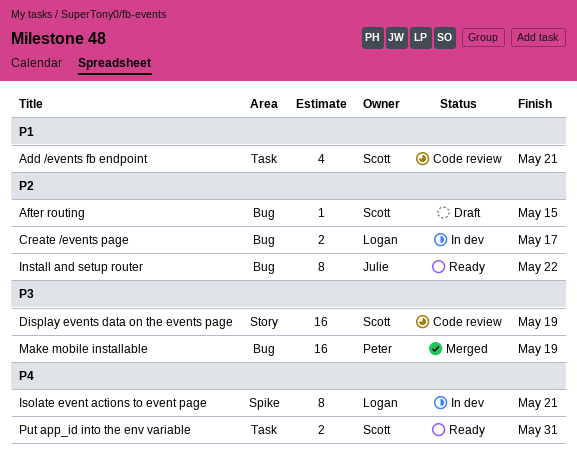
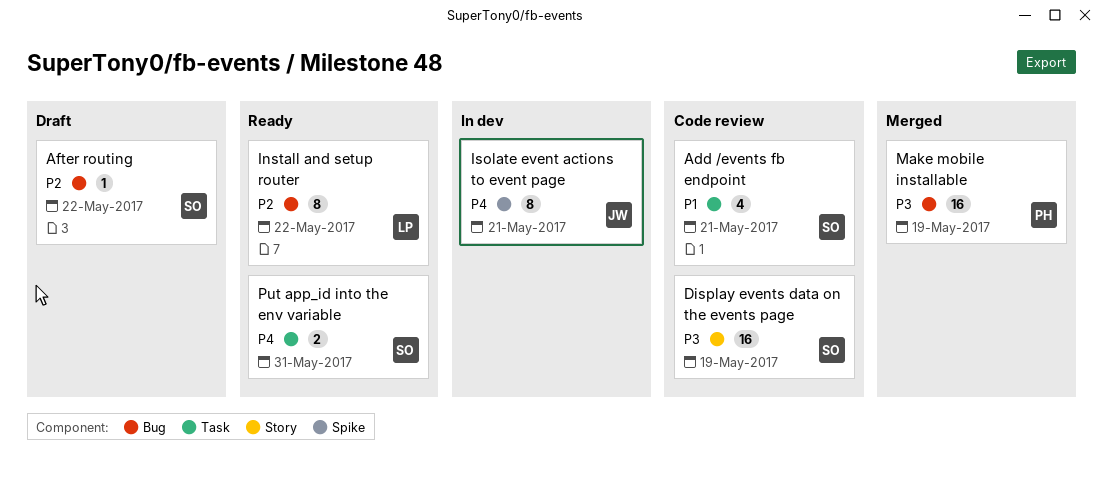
After routing, due: May 15 -> May 22
Create /events page: present -> none
Install and setup router, owner: Julie -> Logan
Isolate event actions to event page, owner: Logan -> Julie

